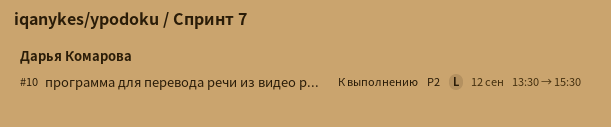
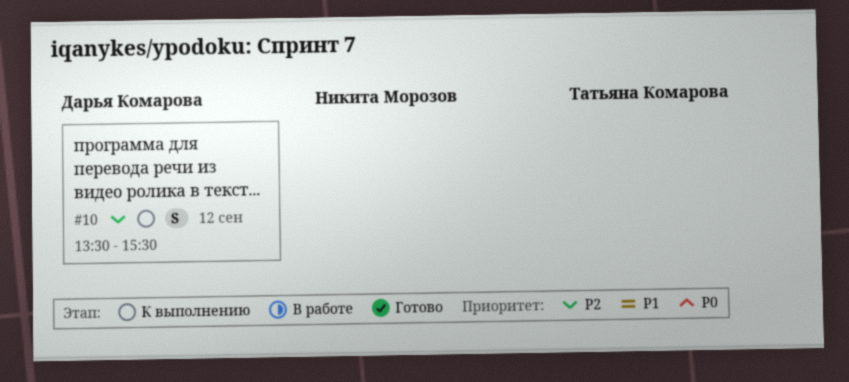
#10, estimate: L -> S

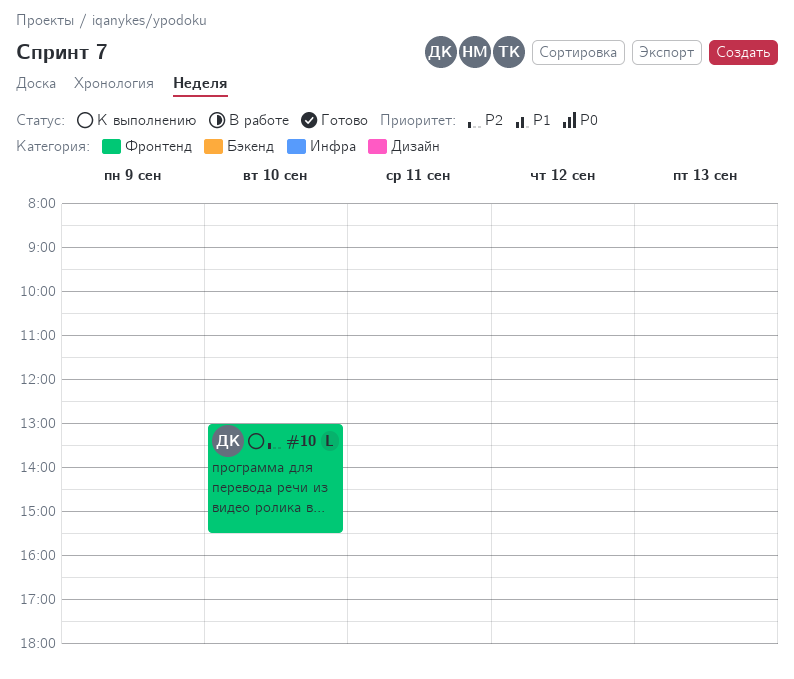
#10, estimate: S -> L
#10, day: Sep 12 -> Sep 10
#10, begins: 13:30 -> 13:00

